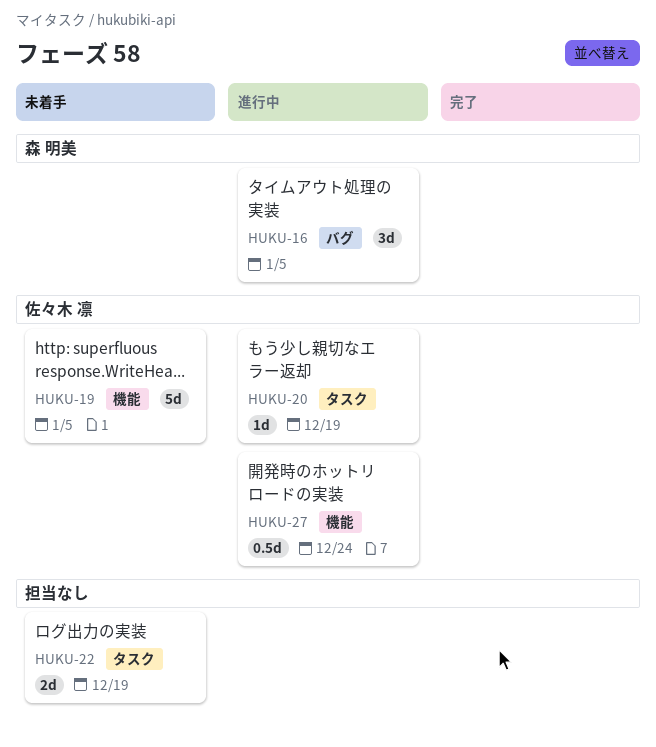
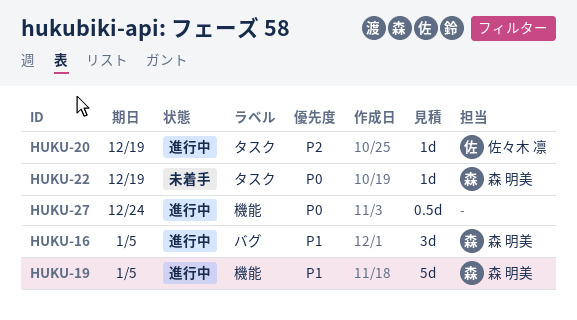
HUKU-19, status: 未着手 -> 進行中
HUKU-19, owner: 佐々木 凛 -> 森 明美
HUKU-22, owner: none -> 森 明美
HUKU-22, estimate: 2d -> 1d
HUKU-27, owner: 佐々木 凛 -> none

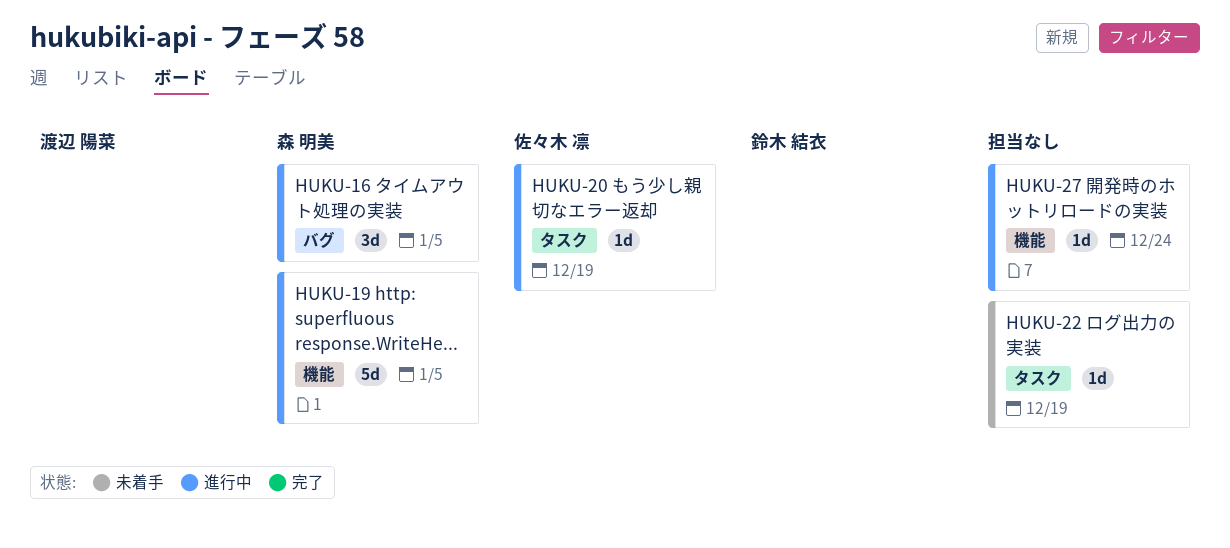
HUKU-22, owner: 森 明美 -> none
HUKU-27, estimate: 0.5d -> 1d

